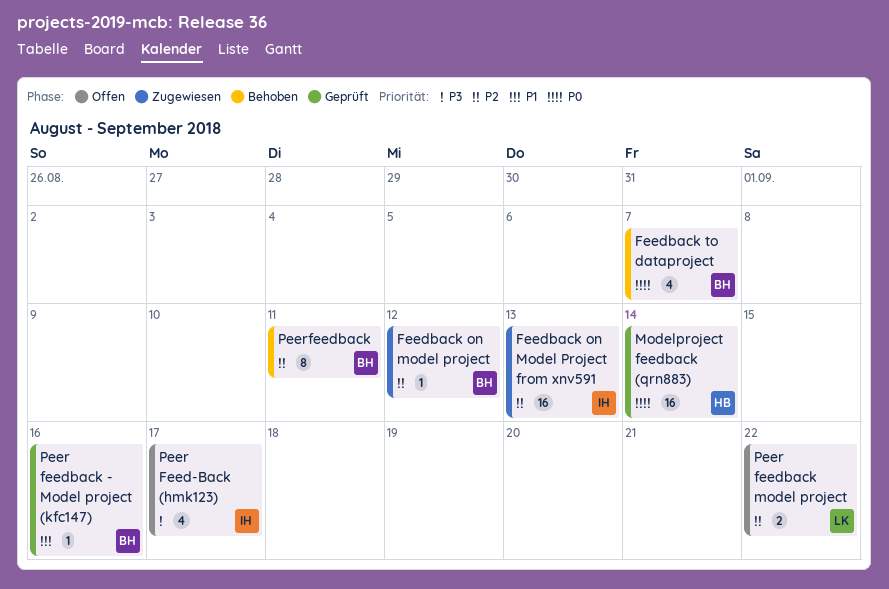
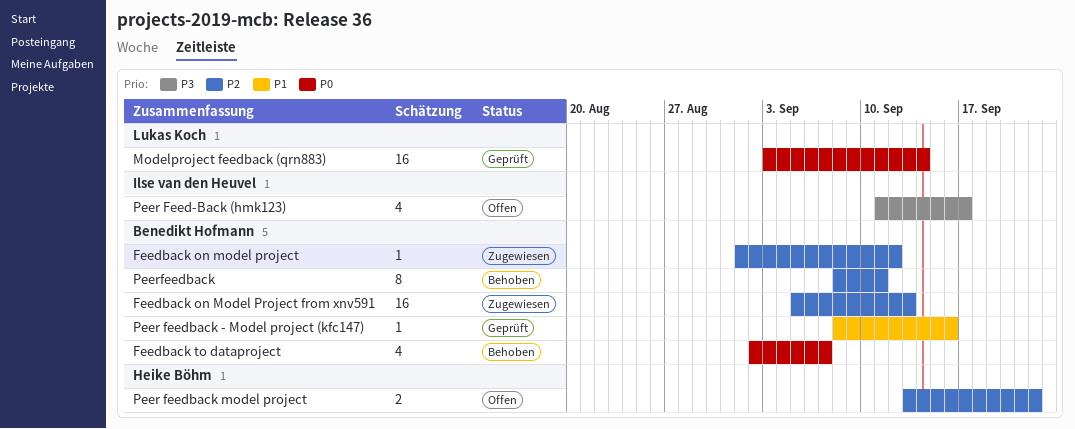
Feedback on Model Project from xnv591, owner: Ilse van den Heuvel -> Benedikt Hofmann
Modelproject feedback (qrn883), owner: Heike Böhm -> Lukas Koch
Peer feedback model project, owner: Lukas Koch -> Heike Böhm

